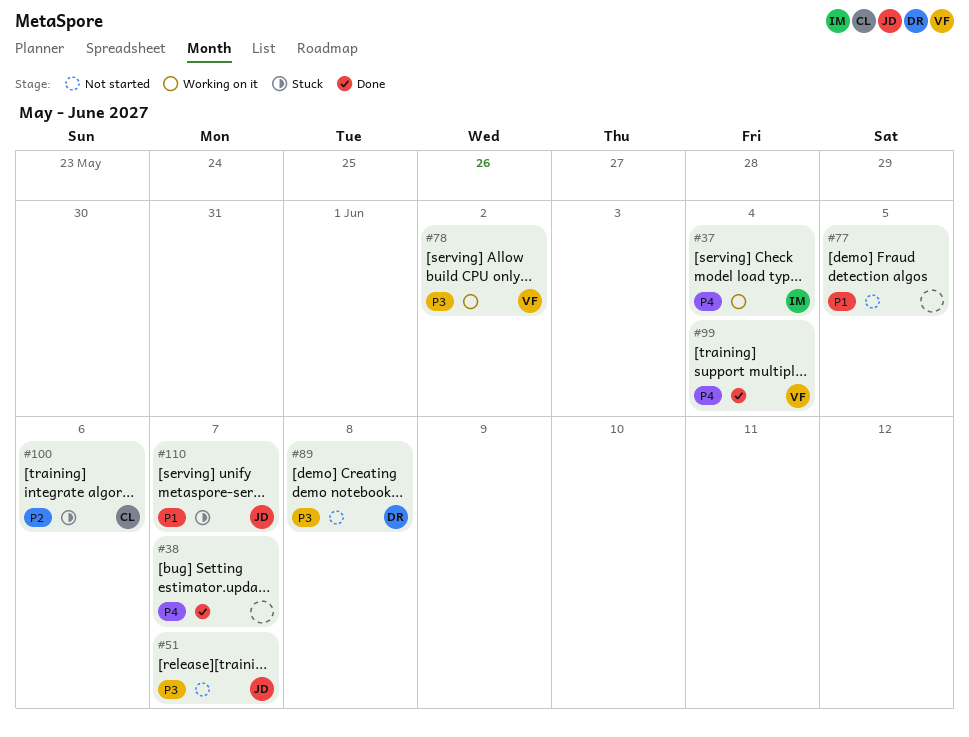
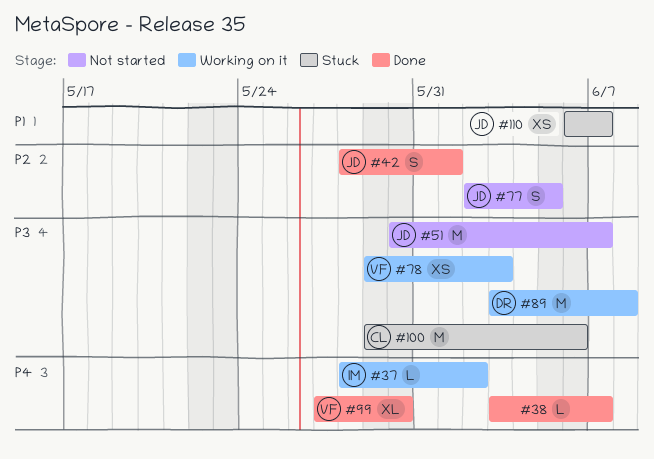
#37, due: Jun 4 -> Jun 2
#42: none -> present
#77, owner: none -> JD
#77, priority: P1 -> P2
#78, due: Jun 2 -> Jun 3
#89, status: Not started -> Working on it
#99, due: Jun 4 -> May 30
#100, priority: P2 -> P3

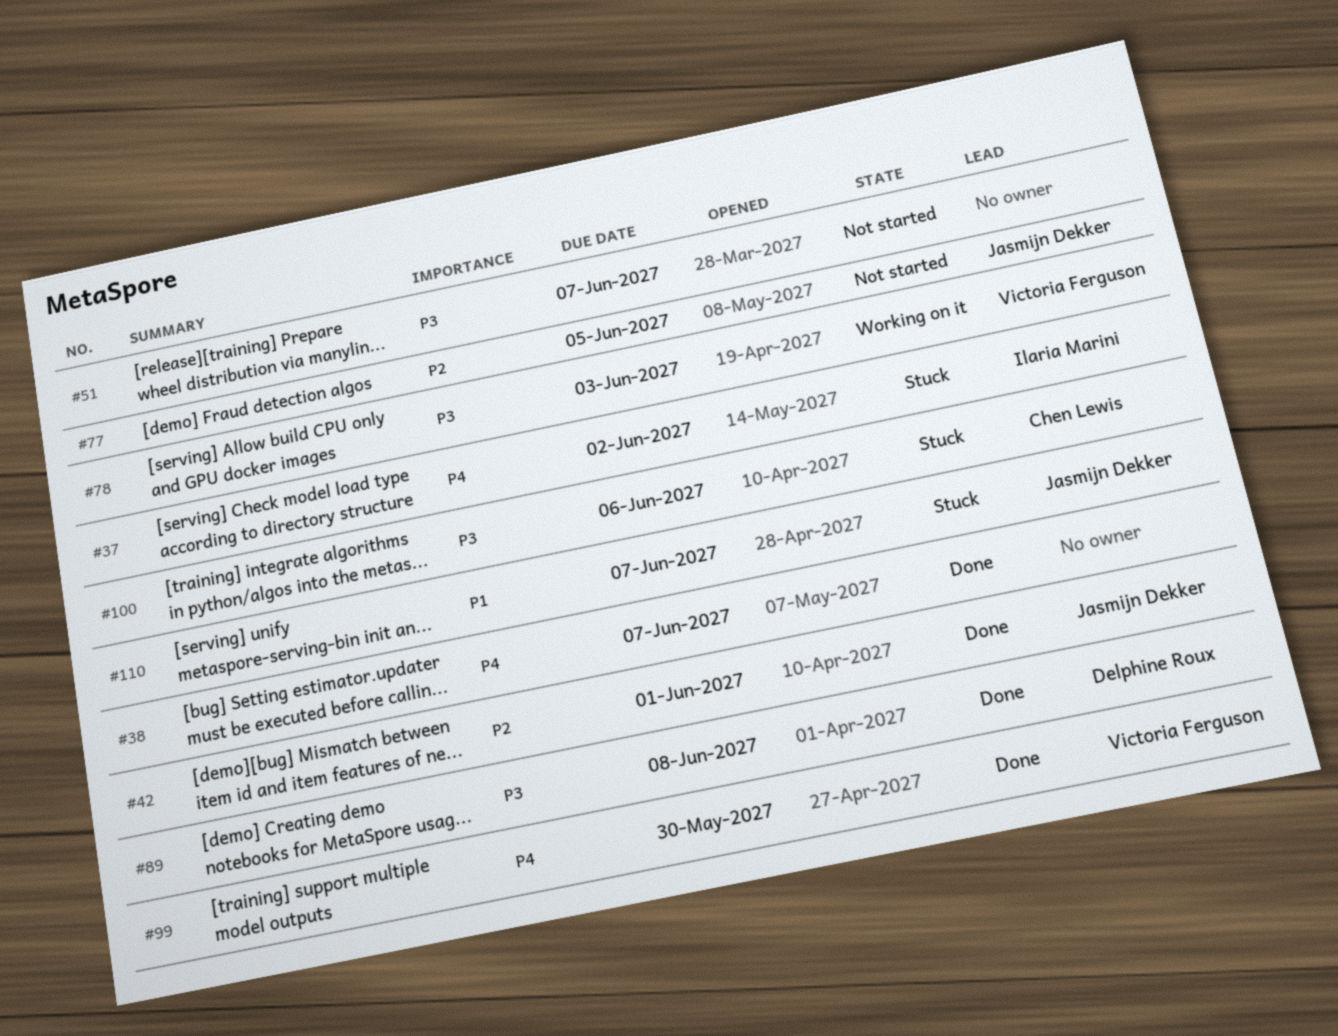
#37, status: Working on it -> Stuck
#51, owner: Jasmijn Dekker -> none
#89, status: Working on it -> Done

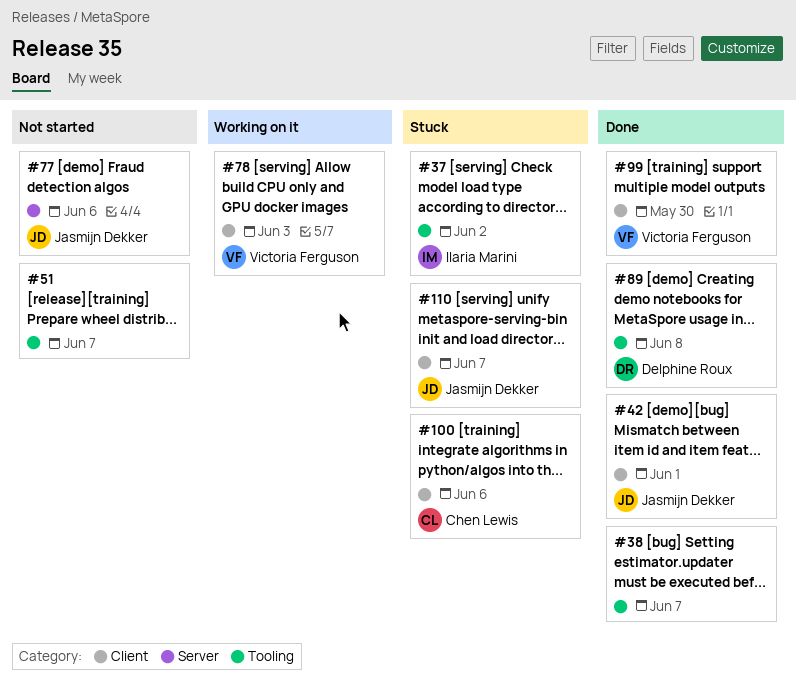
#77, due: Jun 5 -> Jun 6

